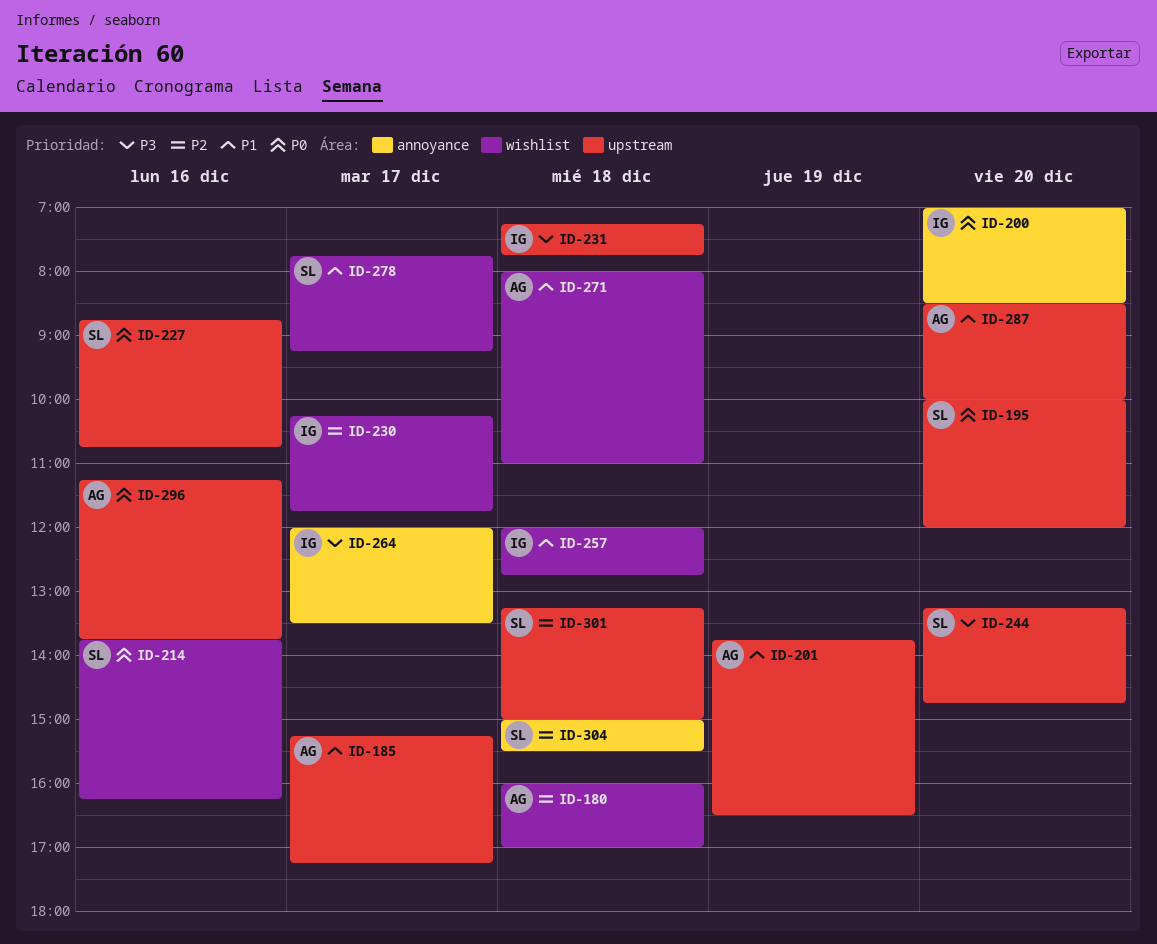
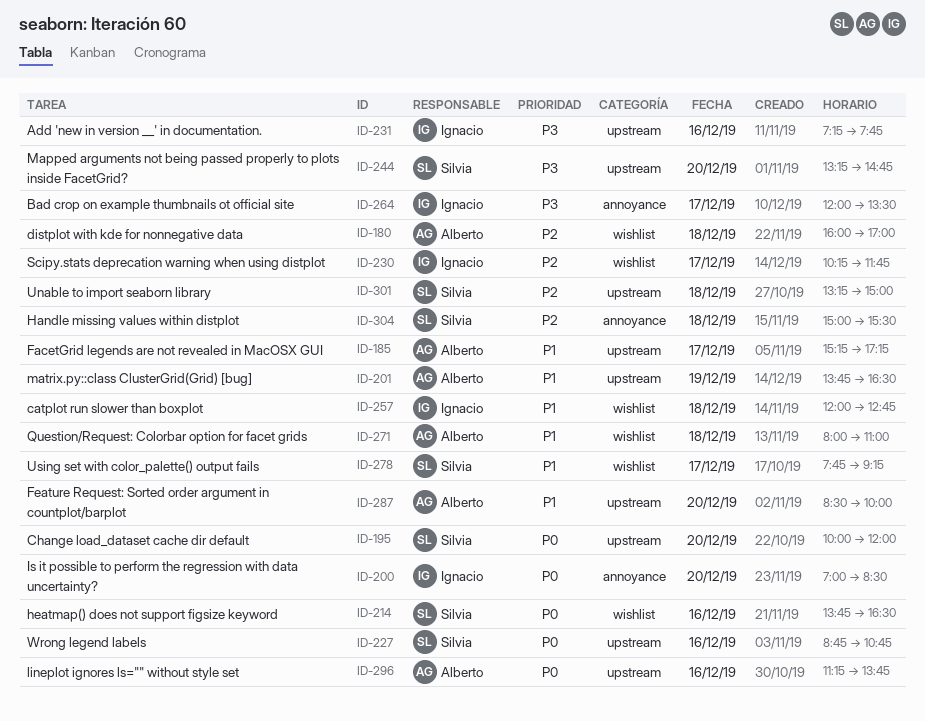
ID-214, ends: 16:15 -> 16:30
ID-231, day: Dec 18 -> Dec 16

